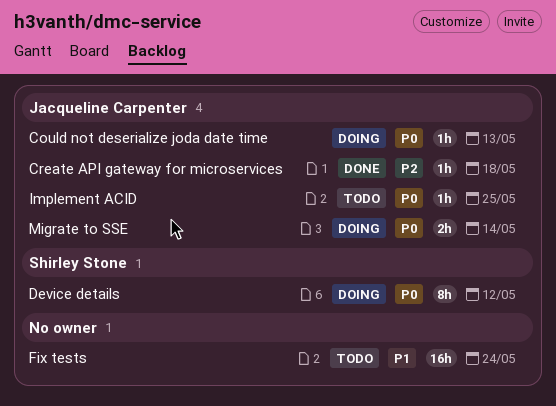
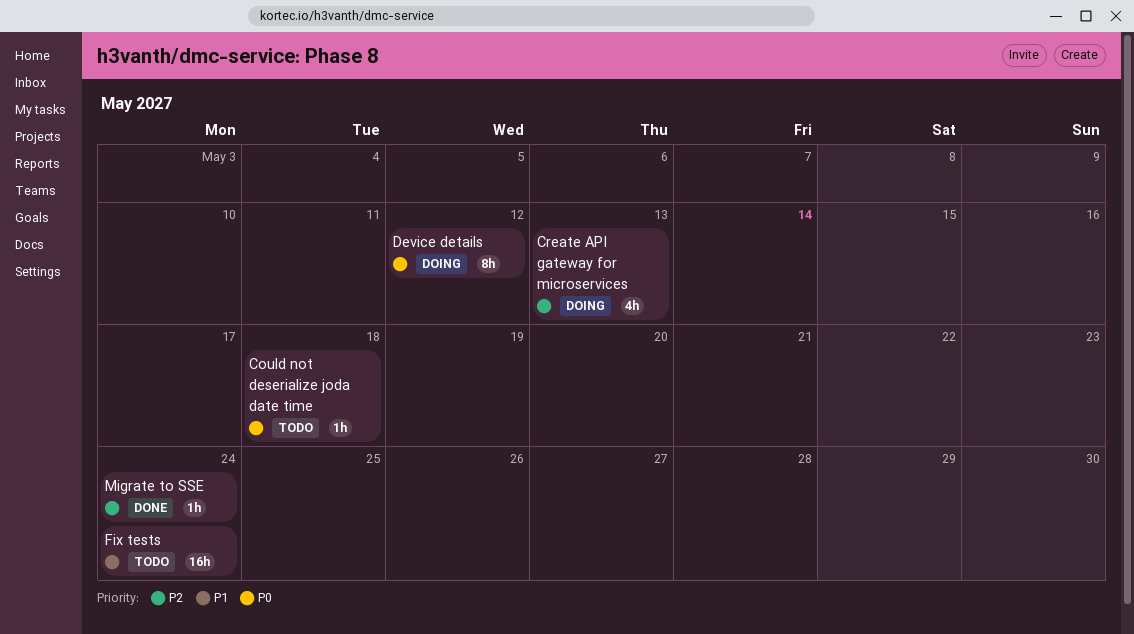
Could not deserialize joda date time, status: Doing -> Todo
Could not deserialize joda date time, due: May 13 -> May 18
Create API gateway for microservices, status: Done -> Doing
Create API gateway for microservices, estimate: 1h -> 4h
Create API gateway for microservices, due: May 18 -> May 13
Implement ACID: present -> none
Migrate to SSE, status: Doing -> Done
Migrate to SSE, priority: P0 -> P2
Migrate to SSE, estimate: 2h -> 1h
Migrate to SSE, due: May 14 -> May 24

